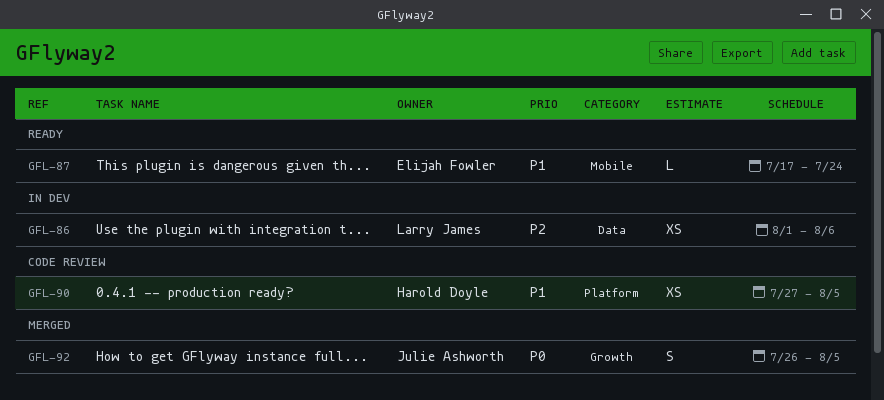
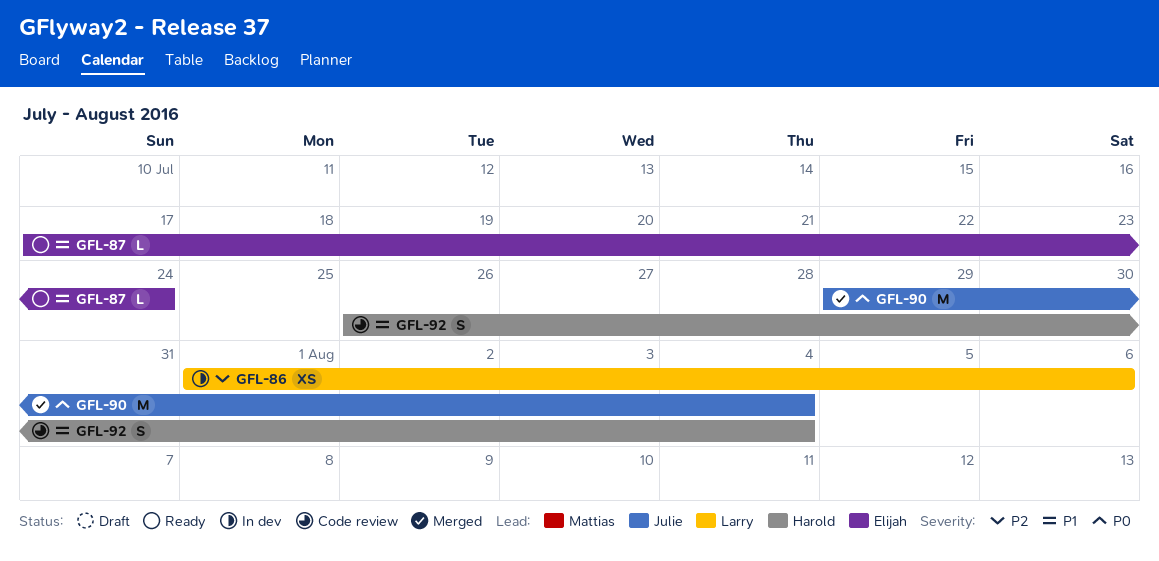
GFL-90, status: Code review -> Merged
GFL-90, owner: Harold Doyle -> Julie Ashworth
GFL-90, priority: P1 -> P0
GFL-90, estimate: XS -> M
GFL-90, start: Jul 27 -> Jul 29
GFL-90, due: Aug 5 -> Aug 4
GFL-92, status: Merged -> Code review
GFL-92, owner: Julie Ashworth -> Harold Doyle
GFL-92, priority: P0 -> P1
GFL-92, due: Aug 5 -> Aug 4

